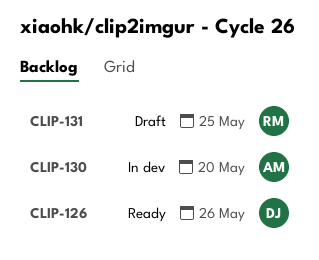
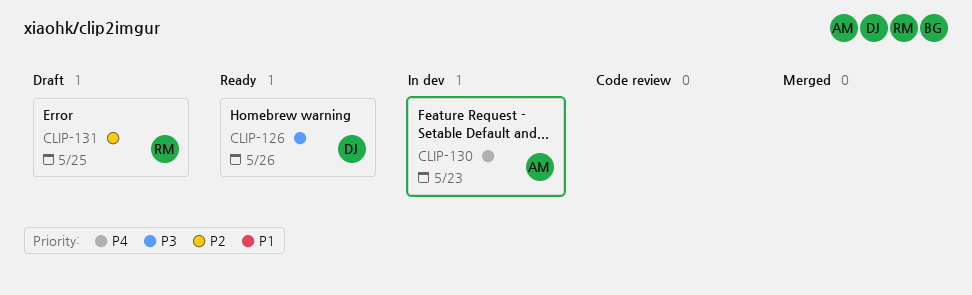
CLIP-130, due: May 20 -> May 23

